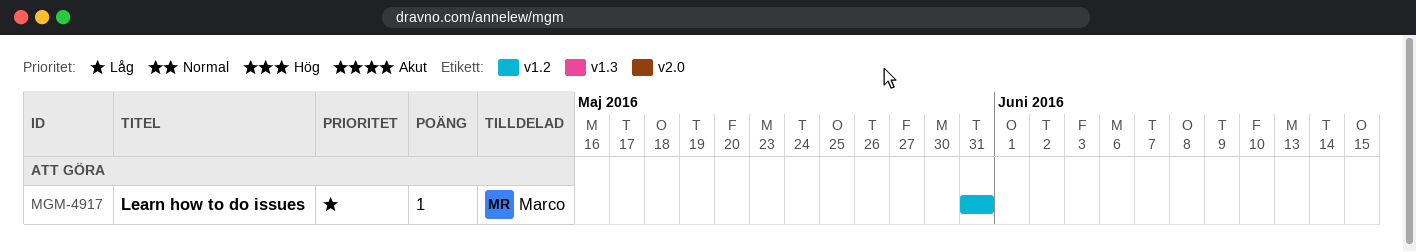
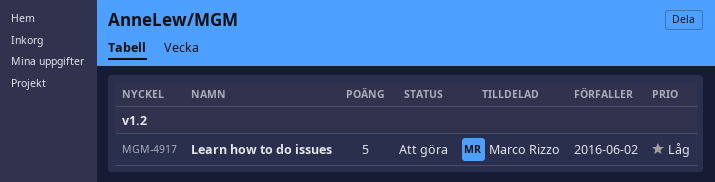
MGM-4917, estimate: 1 -> 5
MGM-4917, due: May 31 -> Jun 2

